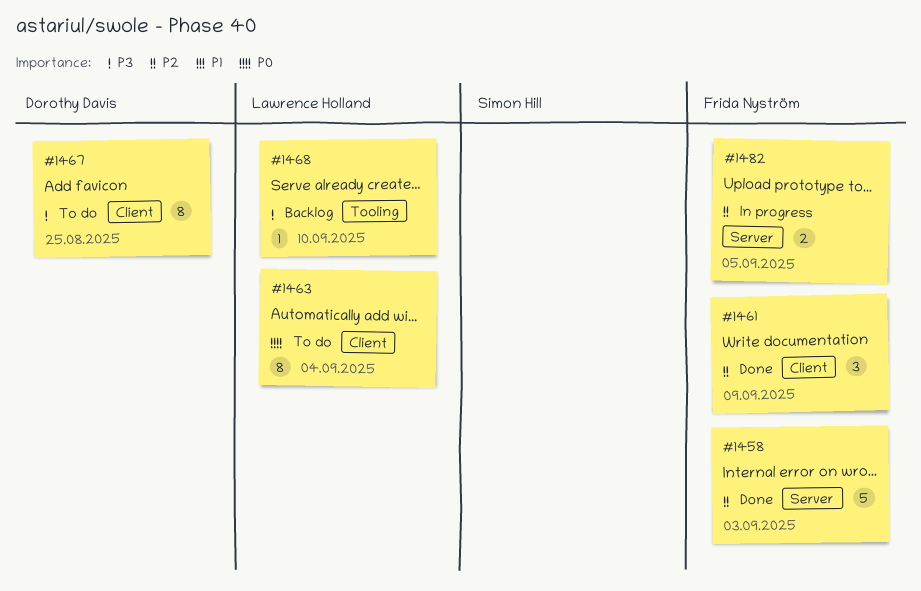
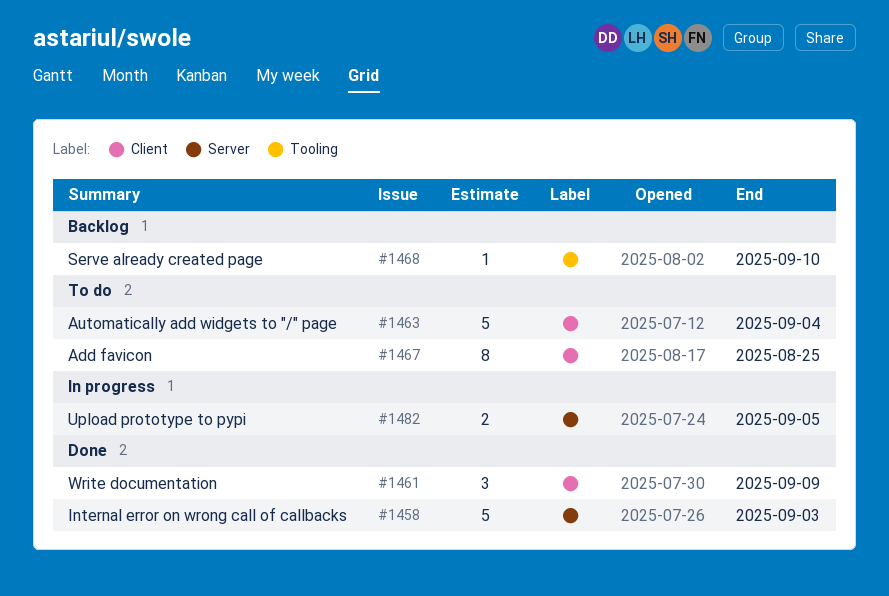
#1463, estimate: 8 -> 5

